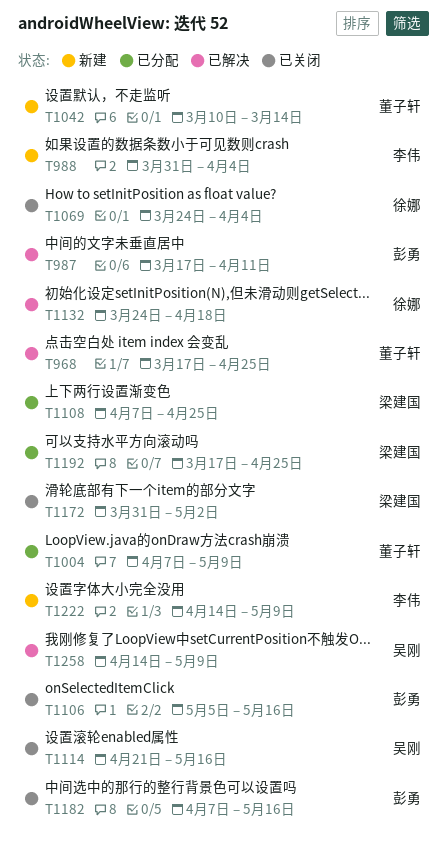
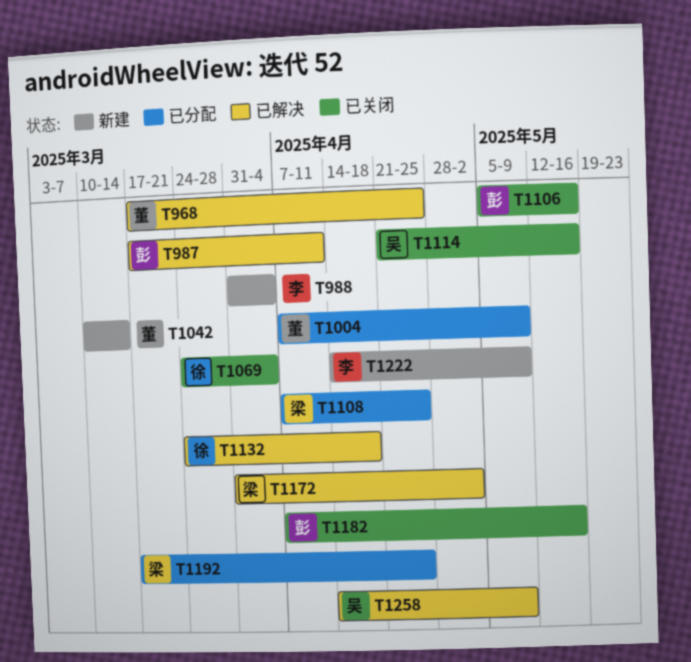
T1172, status: 已关闭 -> 已解决

